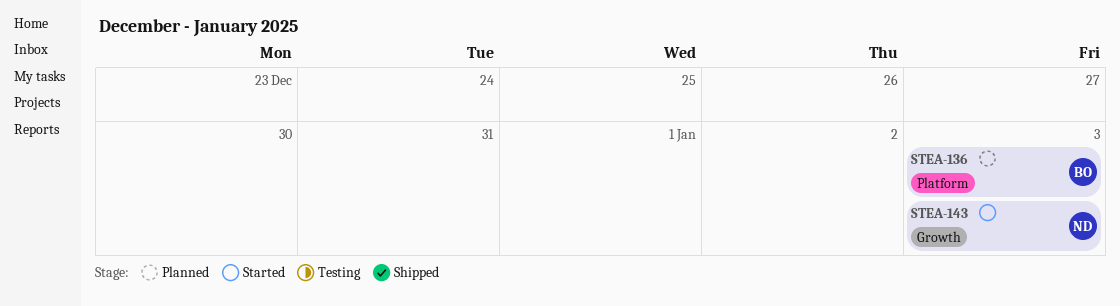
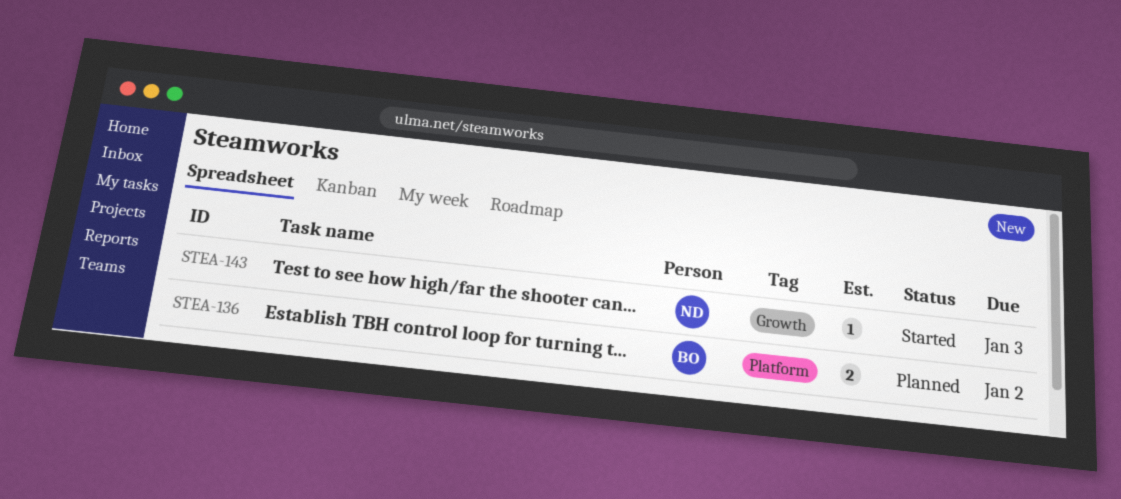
STEA-136, due: Jan 3 -> Jan 2

